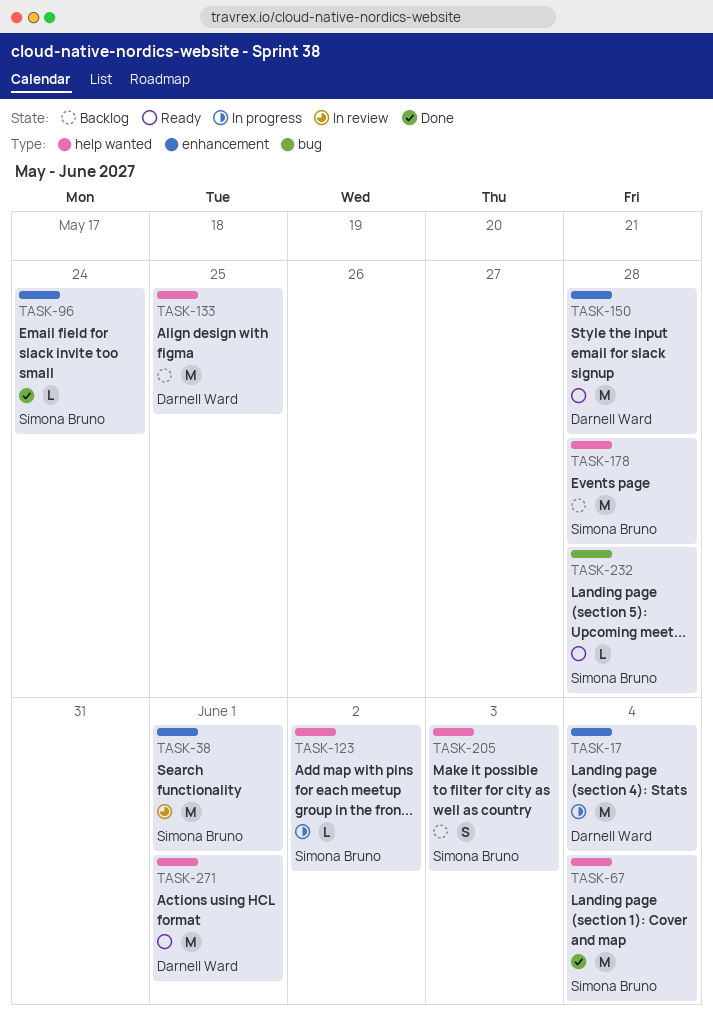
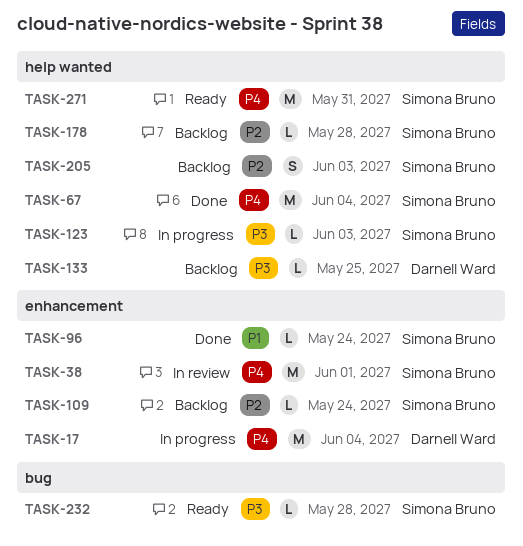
TASK-109: none -> present
TASK-123, due: Jun 2 -> Jun 3
TASK-133, estimate: M -> L
TASK-150: present -> none
TASK-178, estimate: M -> L
TASK-271, owner: Darnell Ward -> Simona Bruno
TASK-271, due: Jun 1 -> May 31

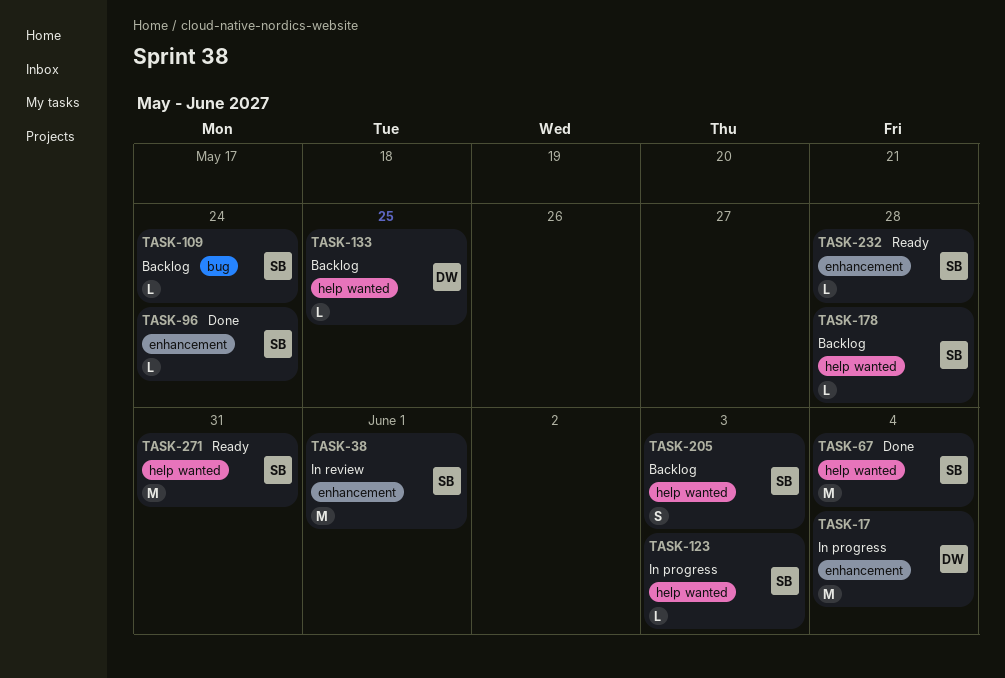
TASK-109, label: enhancement -> bug
TASK-232, label: bug -> enhancement

